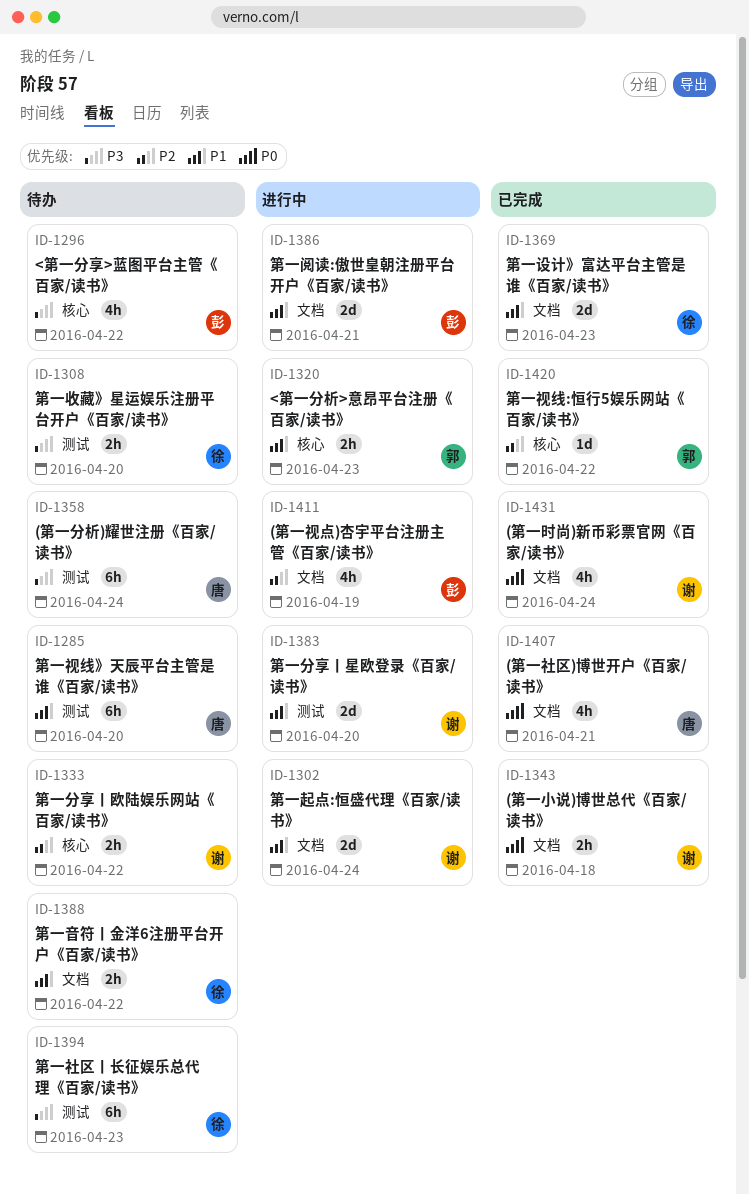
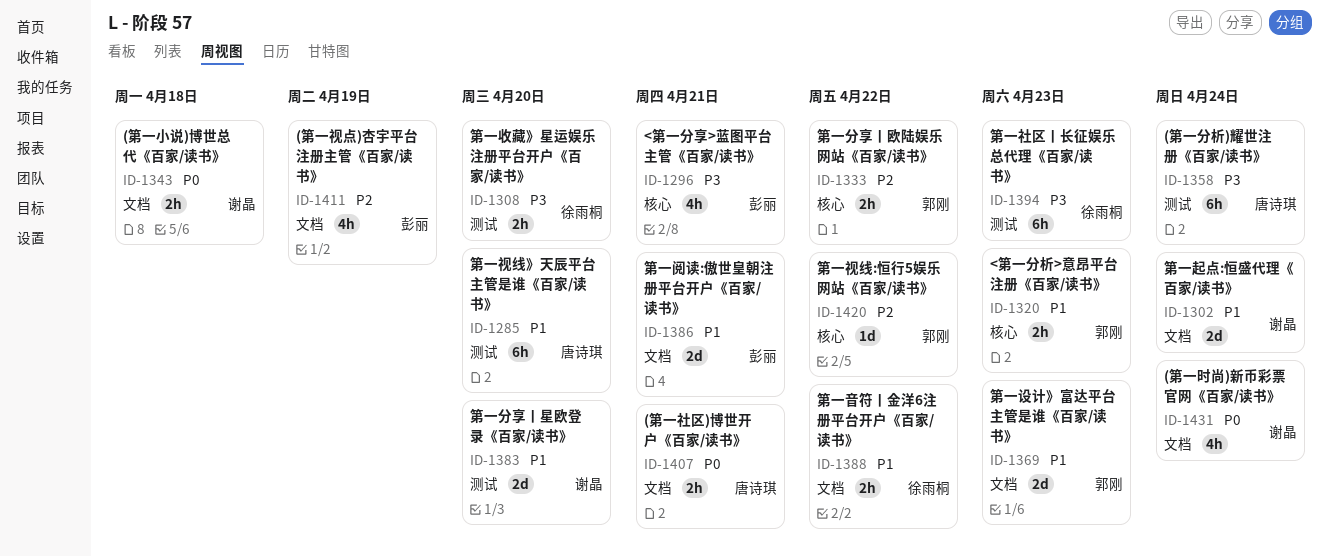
ID-1296, due: Apr 22 -> Apr 21
ID-1333, owner: 谢晶 -> 郭刚
ID-1369, owner: 徐雨桐 -> 郭刚
ID-1407, estimate: 4h -> 2h

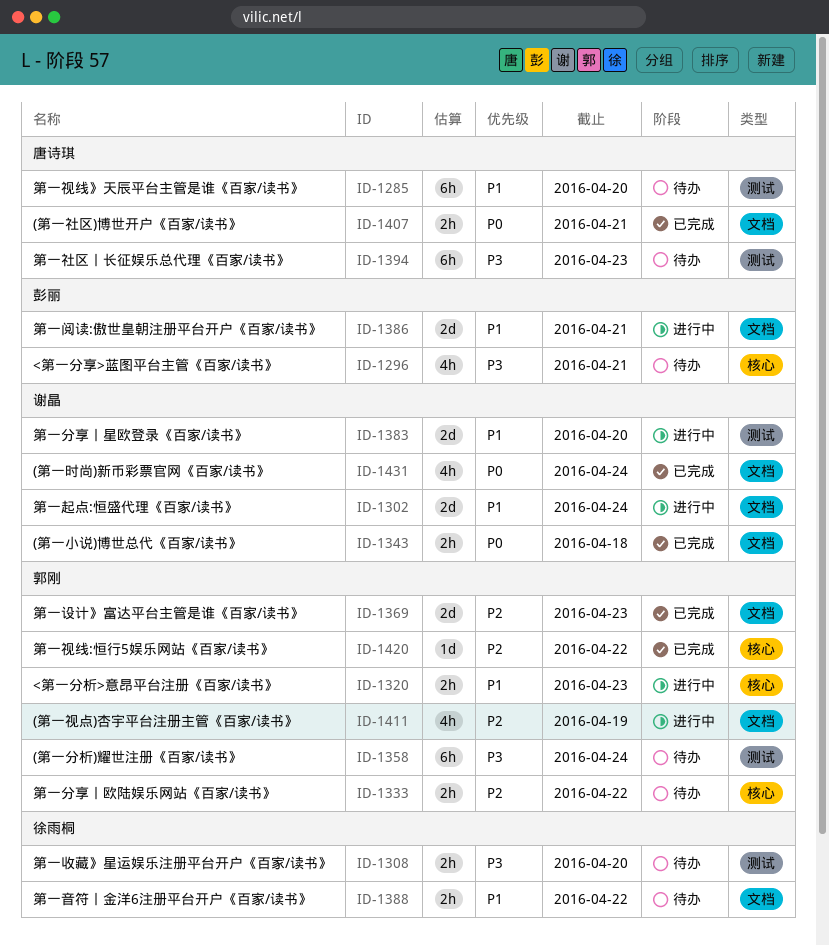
ID-1358, owner: 唐诗琪 -> 郭刚
ID-1369, priority: P1 -> P2
ID-1394, owner: 徐雨桐 -> 唐诗琪
ID-1411, owner: 彭丽 -> 郭刚

